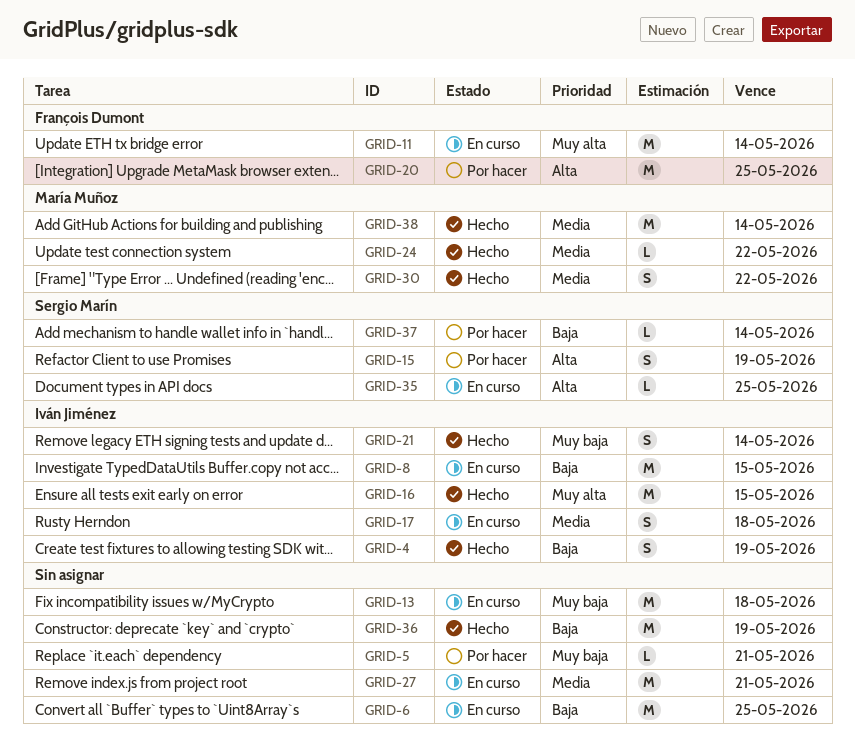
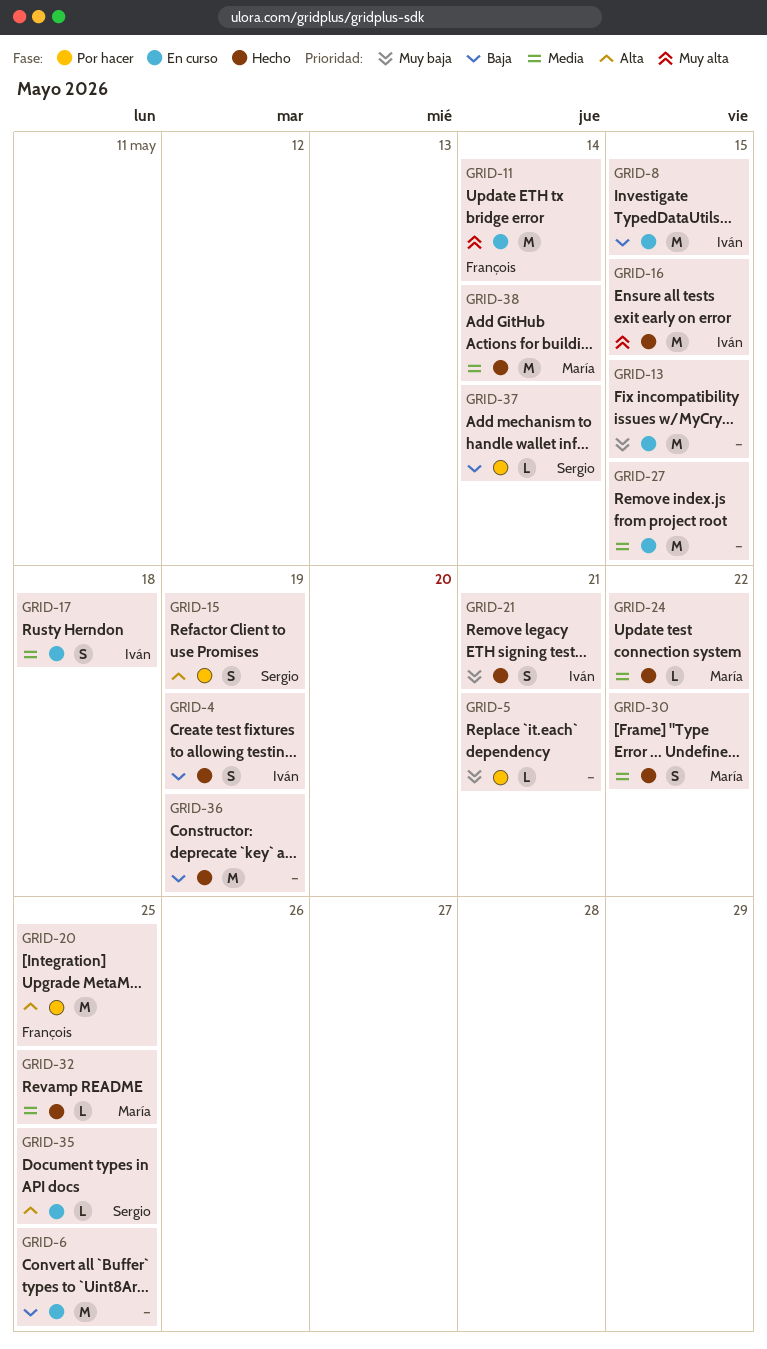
GRID-13, due: May 18 -> May 15
GRID-21, due: May 14 -> May 21
GRID-27, due: May 21 -> May 15
GRID-32: none -> present

